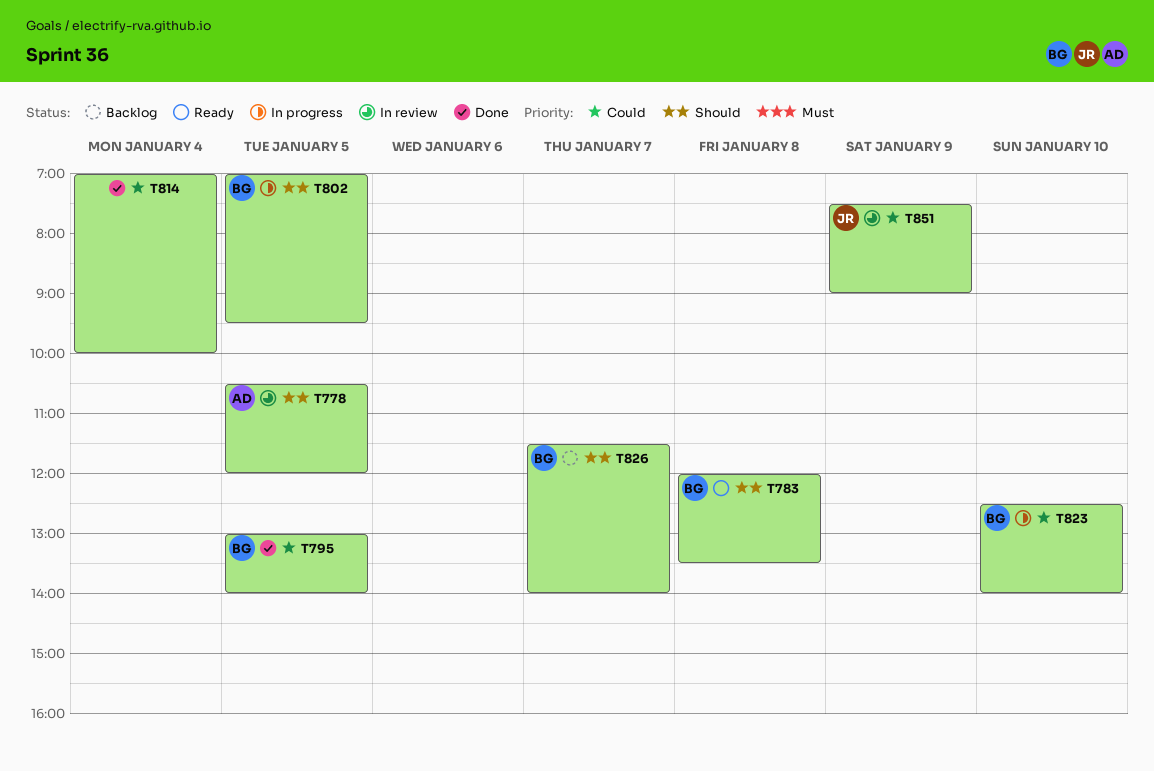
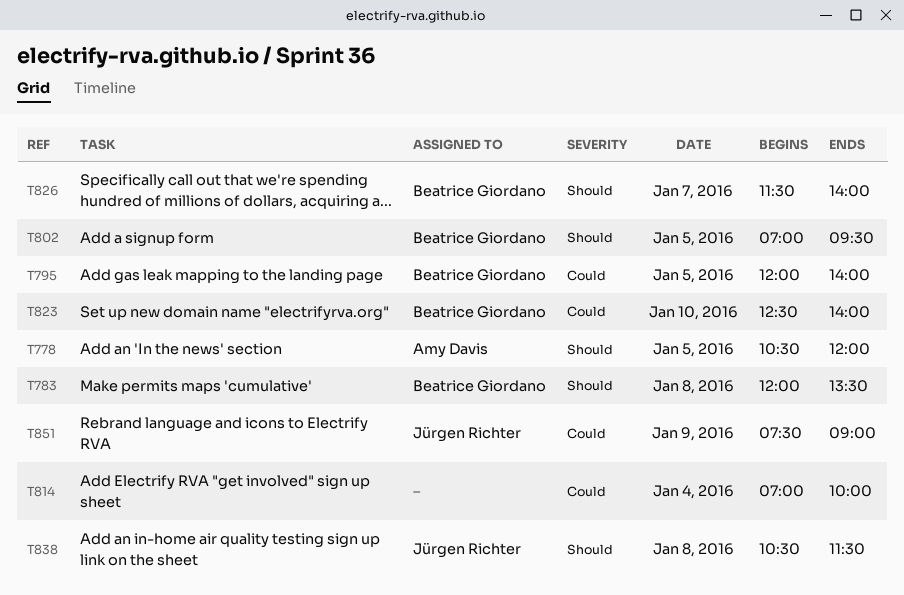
T795, begins: 13:00 -> 12:00
T838: none -> present

